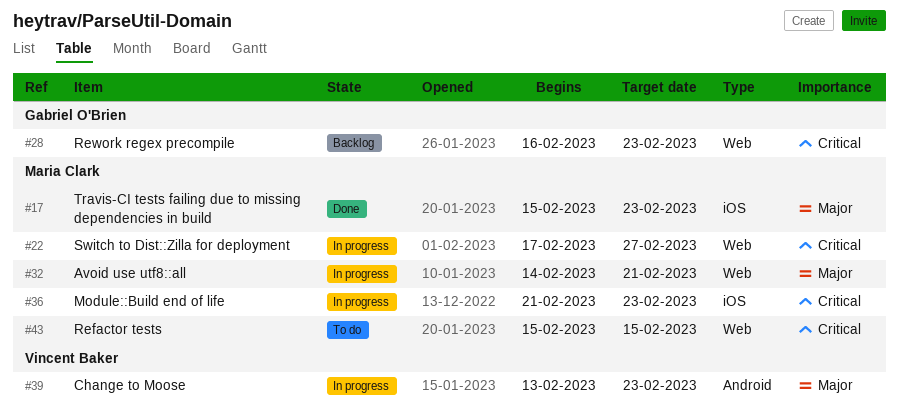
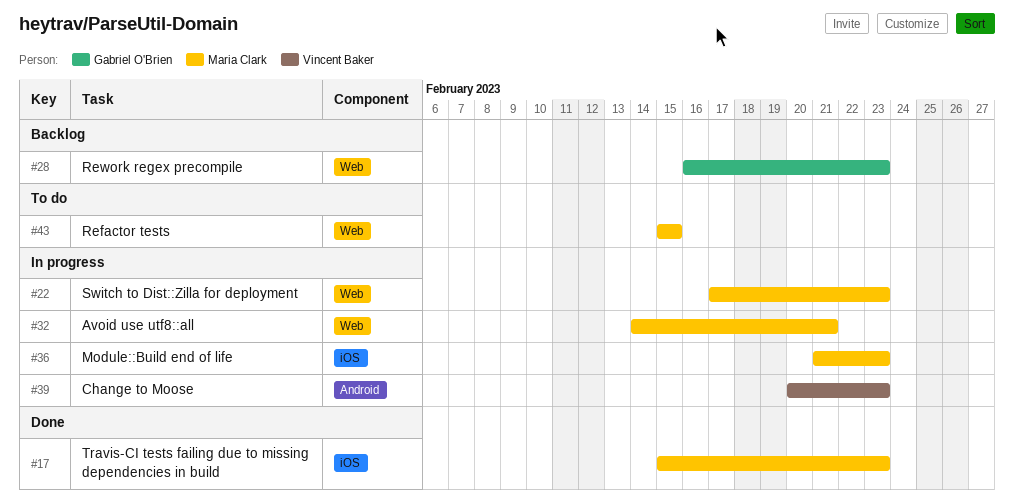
#22, due: Feb 27 -> Feb 23
#39, start: Feb 13 -> Feb 20

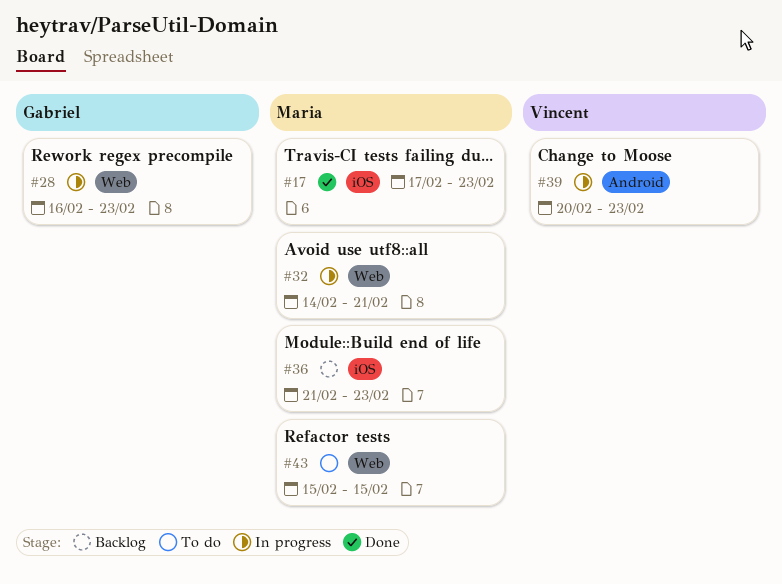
#17, start: Feb 15 -> Feb 17
#22: present -> none
#28, status: Backlog -> In progress
#36, status: In progress -> Backlog

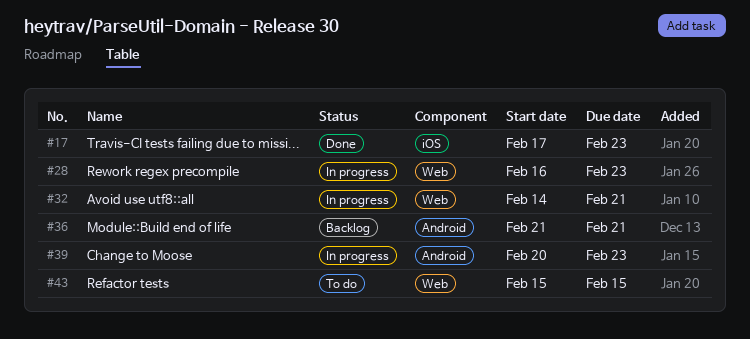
#36, label: iOS -> Android
#36, due: Feb 23 -> Feb 21

